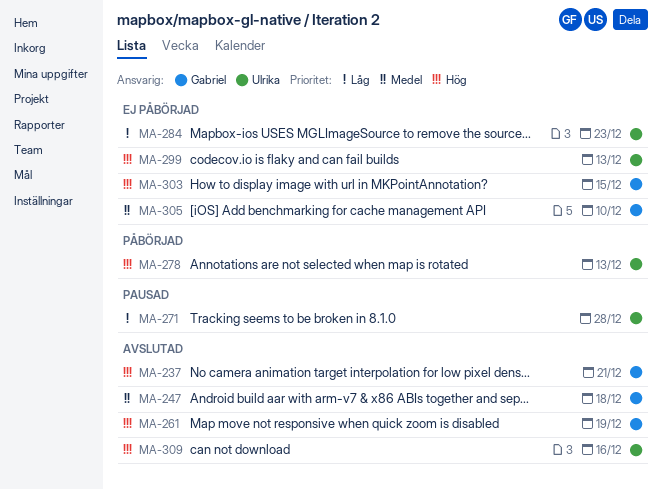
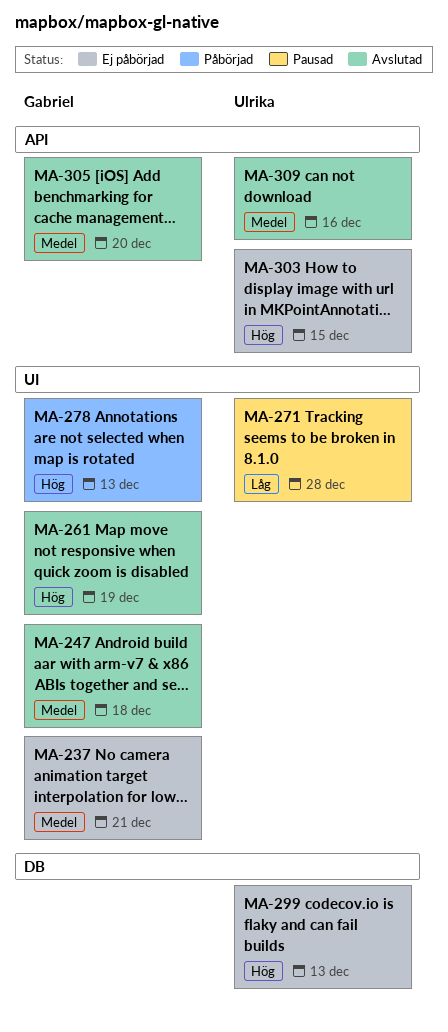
MA-237, status: Avslutad -> Ej påbörjad
MA-237, priority: Hög -> Medel
MA-278, owner: Ulrika -> Gabriel
MA-284: present -> none
MA-303, owner: Gabriel -> Ulrika
MA-305, status: Ej påbörjad -> Avslutad
MA-305, due: Dec 10 -> Dec 20
MA-309, priority: Hög -> Medel

